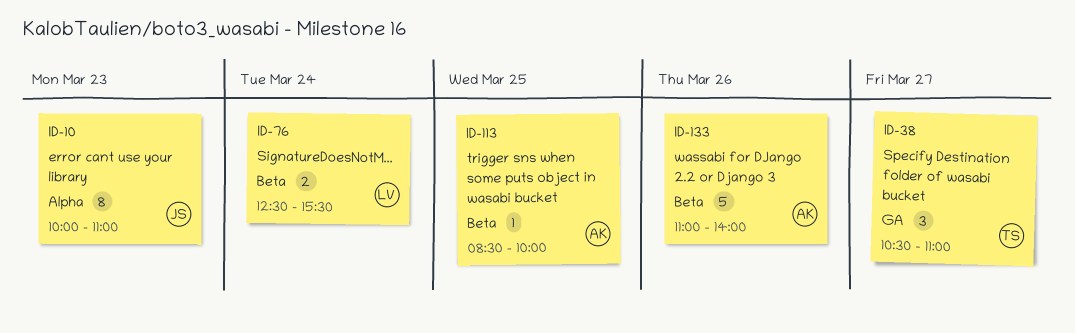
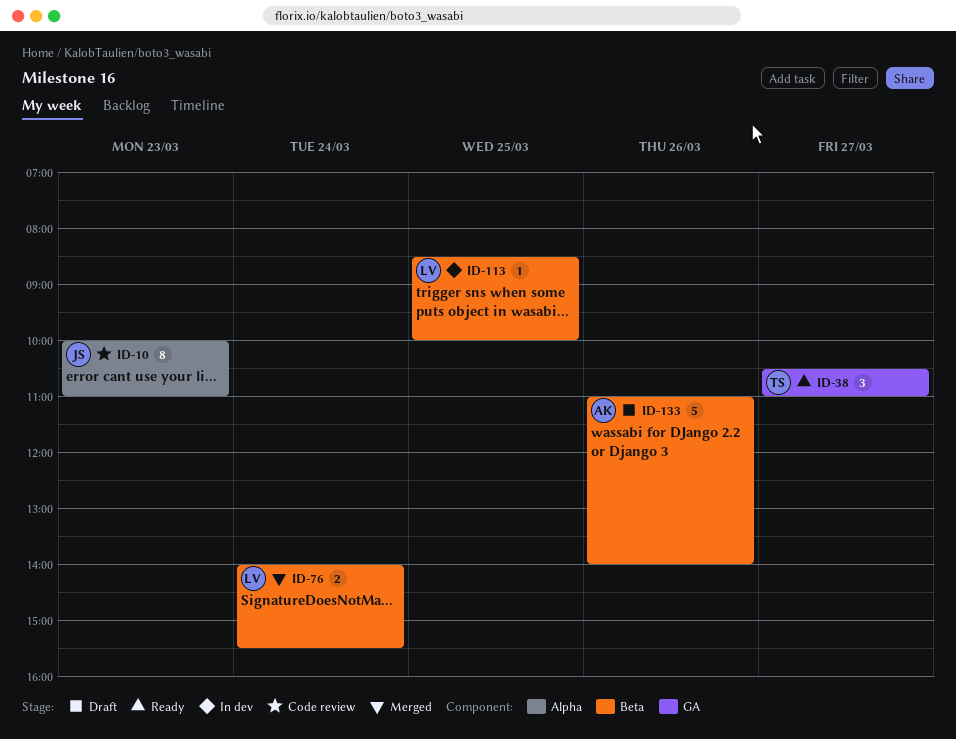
ID-76, begins: 12:30 -> 14:00
ID-113, owner: AK -> LV

